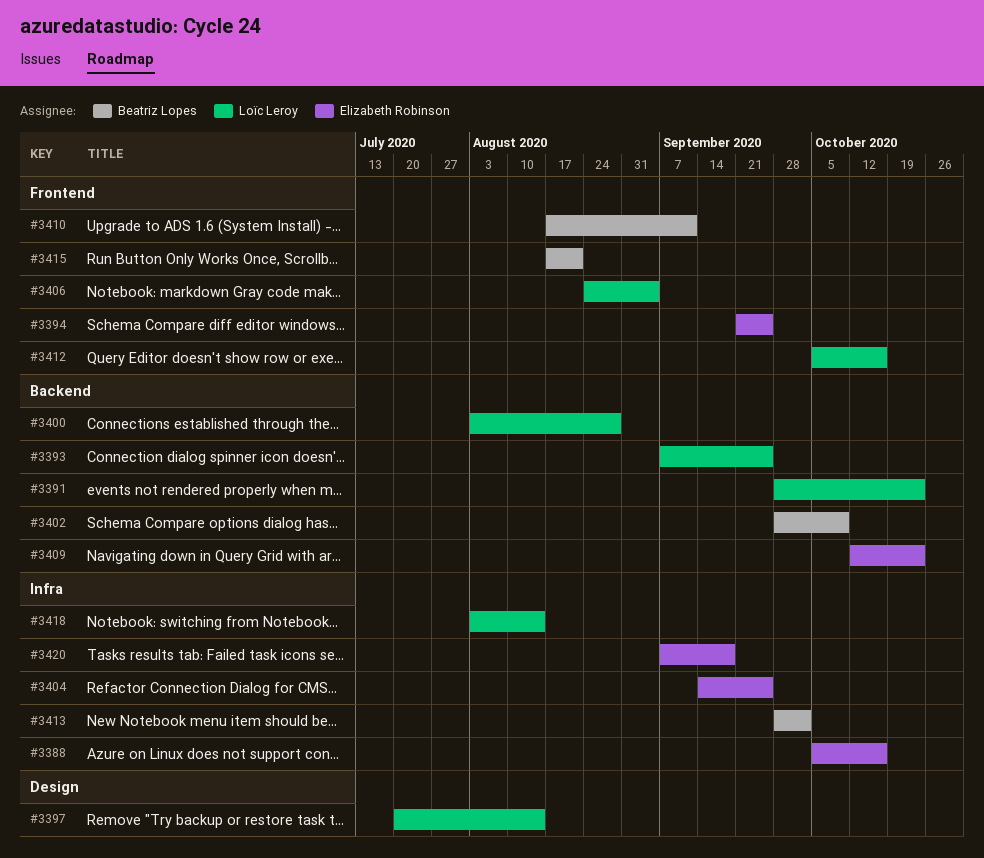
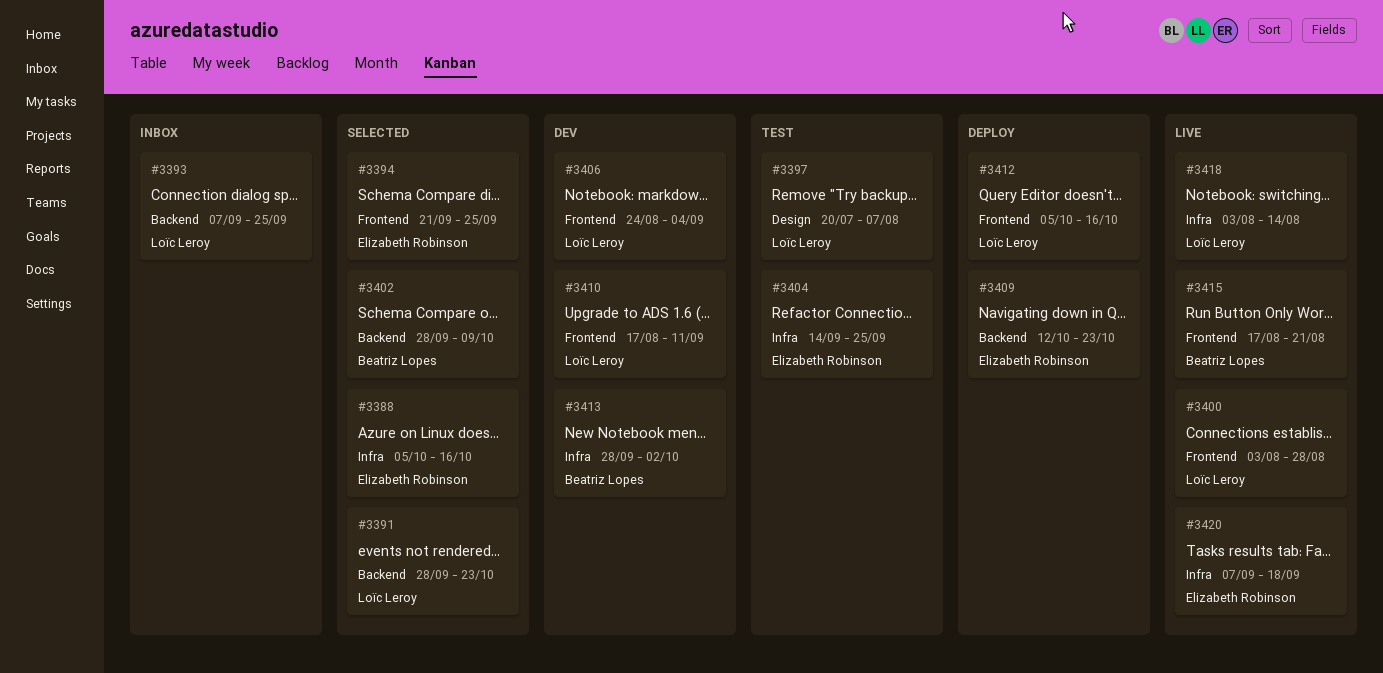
#3397, due: Aug 14 -> Aug 7
#3400, label: Backend -> Frontend
#3410, owner: Beatriz Lopes -> Loïc Leroy

